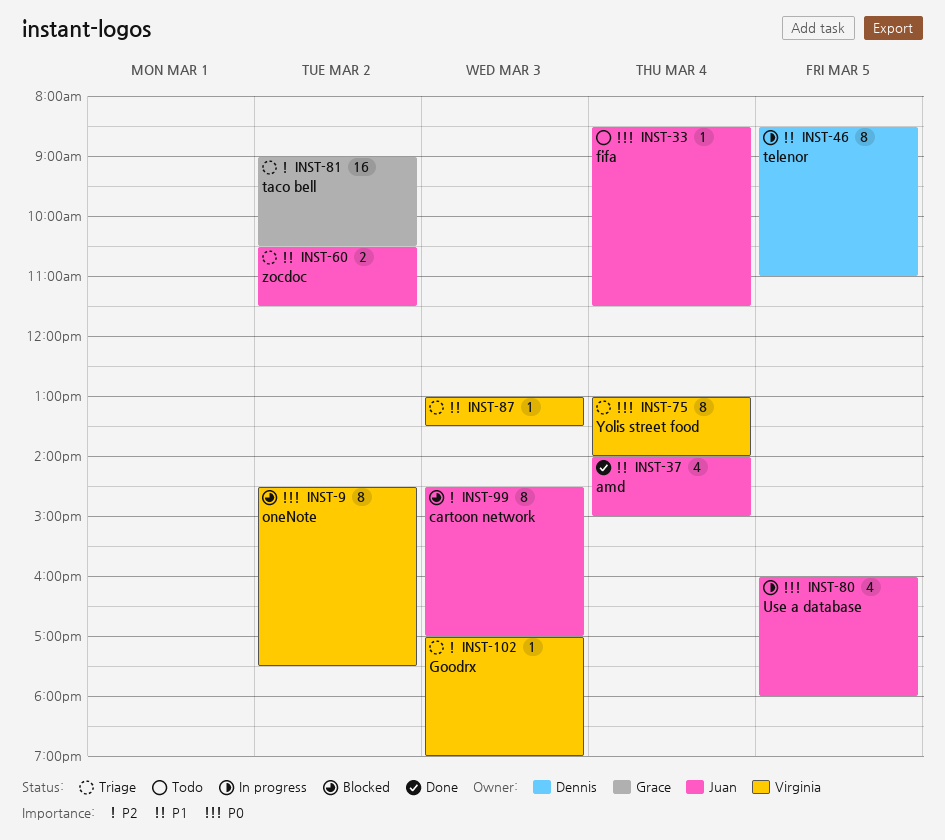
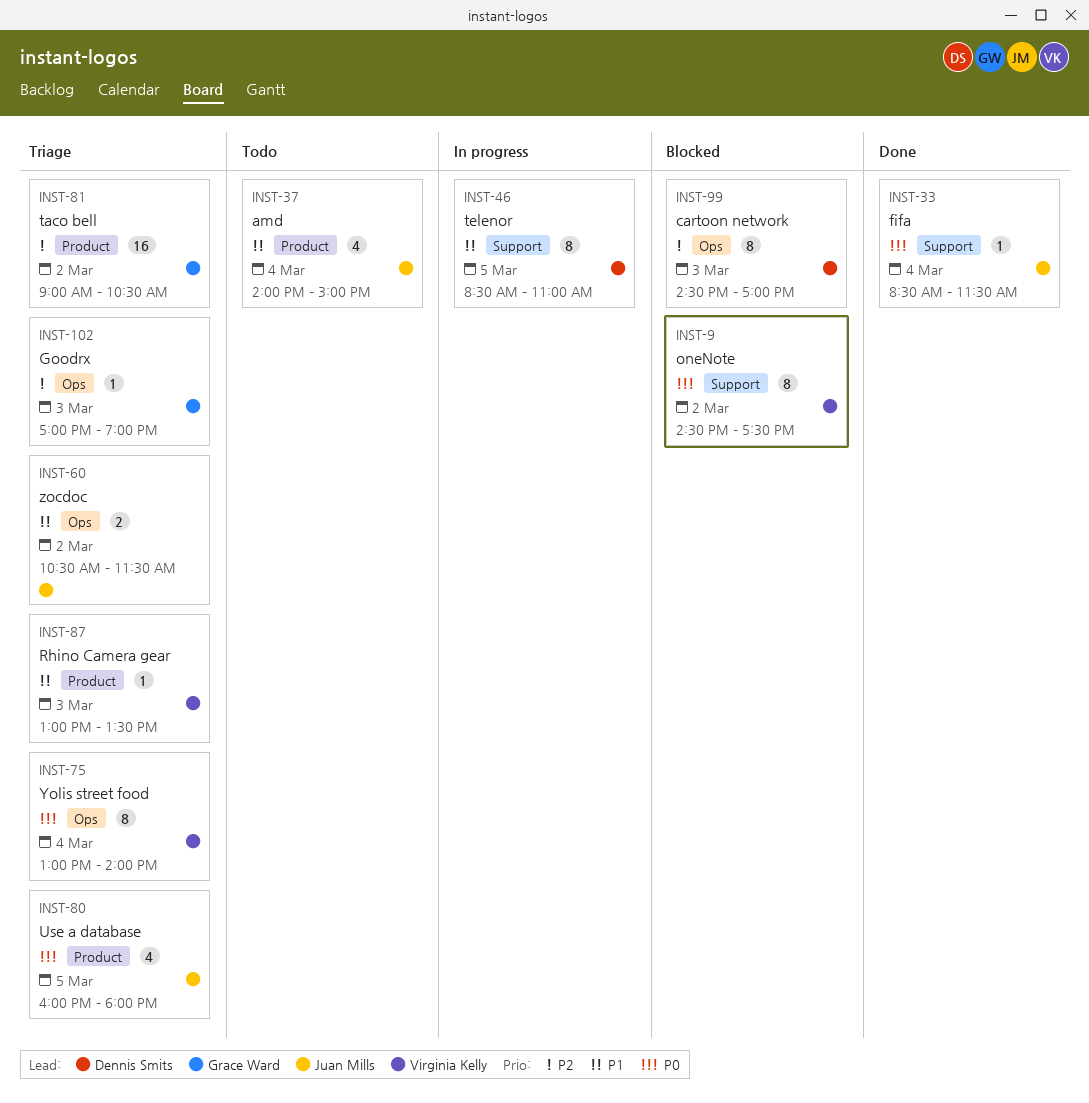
INST-33, status: Todo -> Done
INST-37, status: Done -> Todo
INST-80, status: In progress -> Triage
INST-99, owner: Juan Mills -> Dennis Smits
INST-102, owner: Virginia Kelly -> Grace Ward

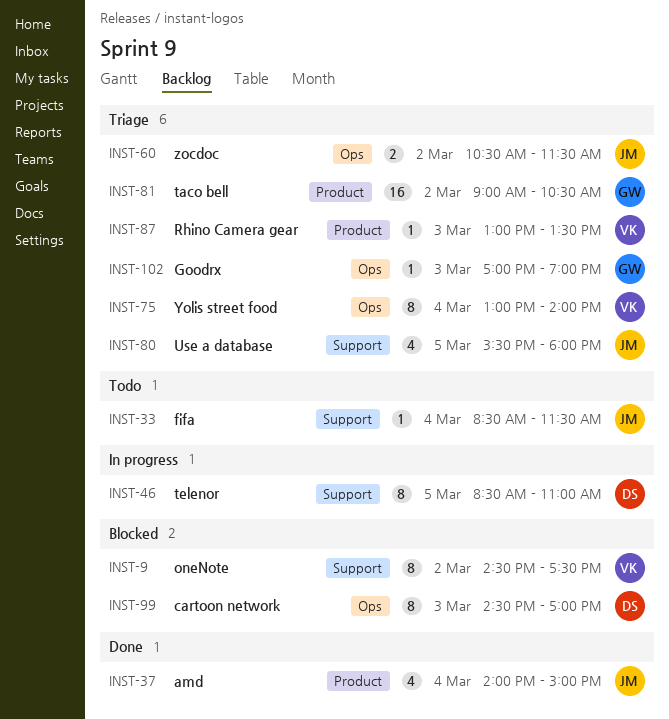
INST-33, status: Done -> Todo
INST-37, status: Todo -> Done
INST-80, label: Product -> Support
INST-80, begins: 16:00 -> 15:30

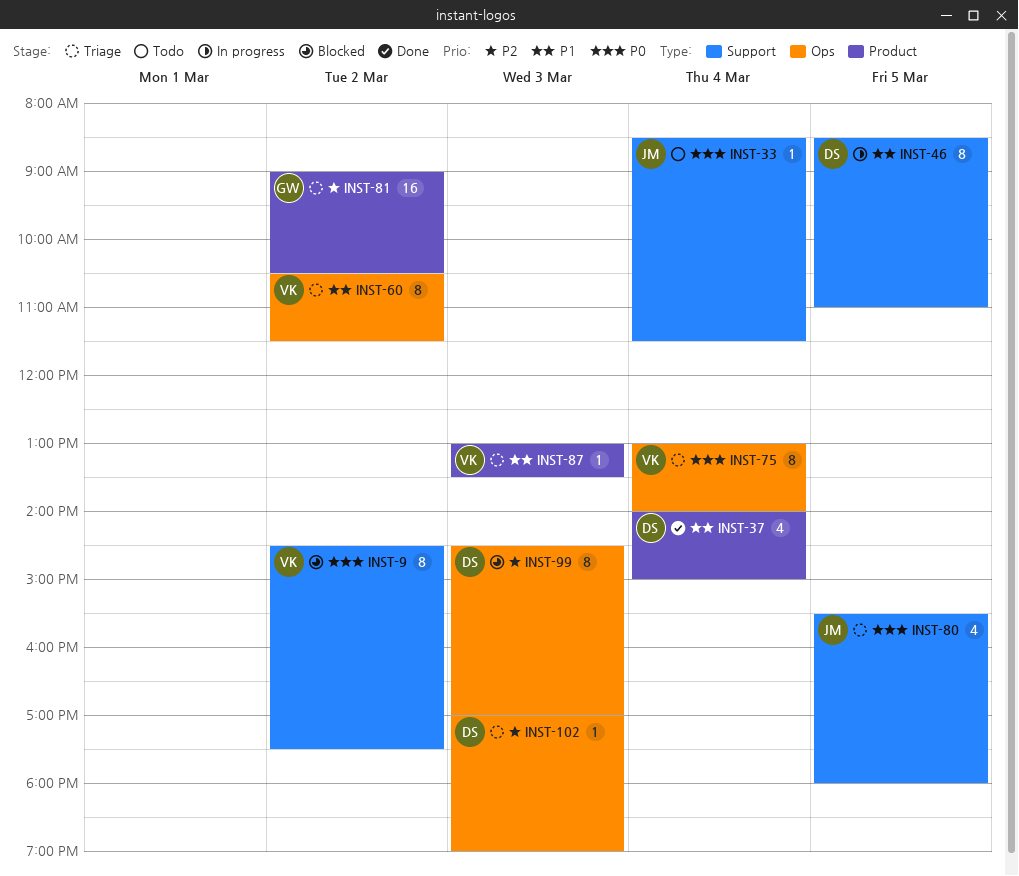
INST-37, owner: JM -> DS
INST-60, owner: JM -> VK
INST-60, estimate: 2 -> 8
INST-102, owner: GW -> DS

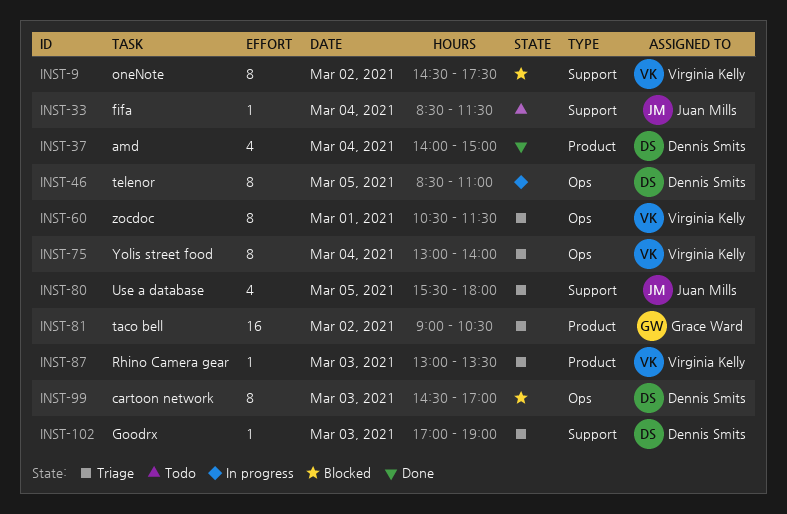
INST-46, label: Support -> Ops
INST-60, day: Mar 2 -> Mar 1
INST-102, label: Ops -> Support

